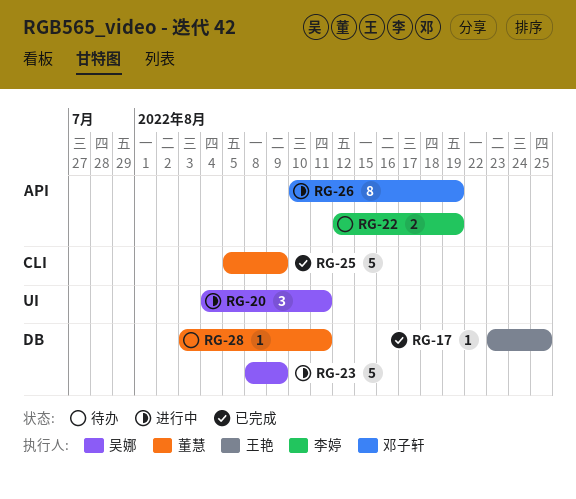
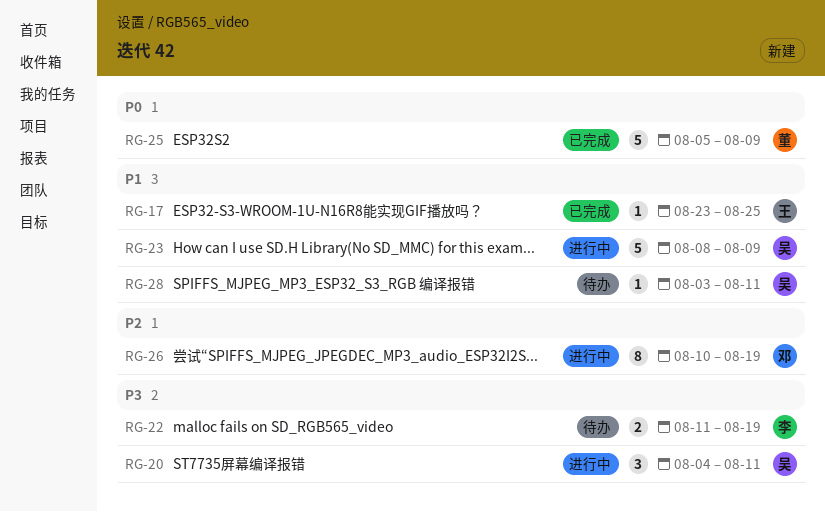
RG-22, start: Aug 12 -> Aug 11
RG-28, owner: 董慧 -> 吴娜

